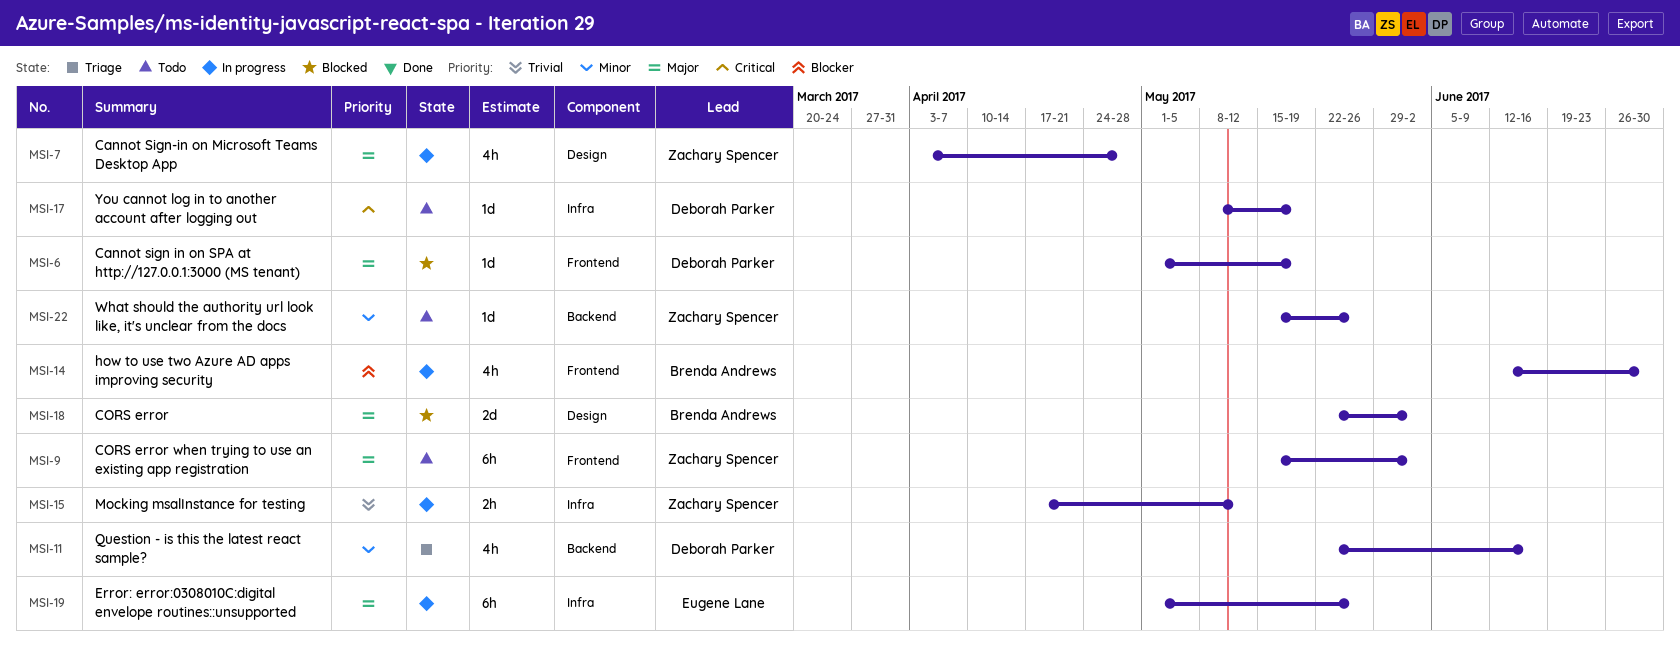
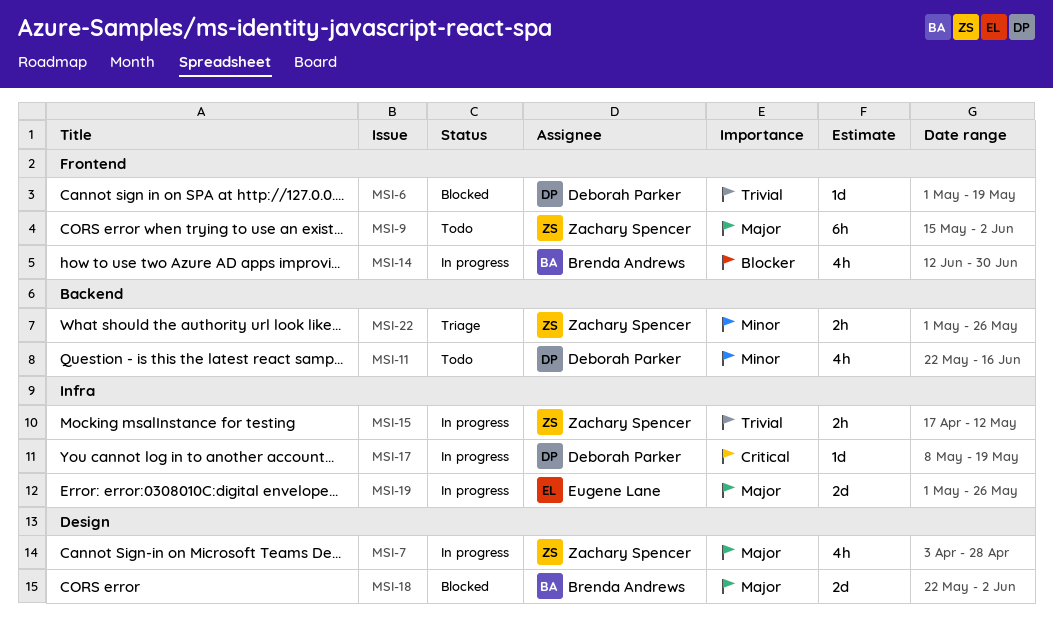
MSI-6, priority: Major -> Trivial
MSI-11, status: Triage -> Todo
MSI-17, status: Todo -> In progress
MSI-19, estimate: 6h -> 2d
MSI-22, status: Todo -> Triage
MSI-22, estimate: 1d -> 2h
MSI-22, start: May 15 -> May 1

